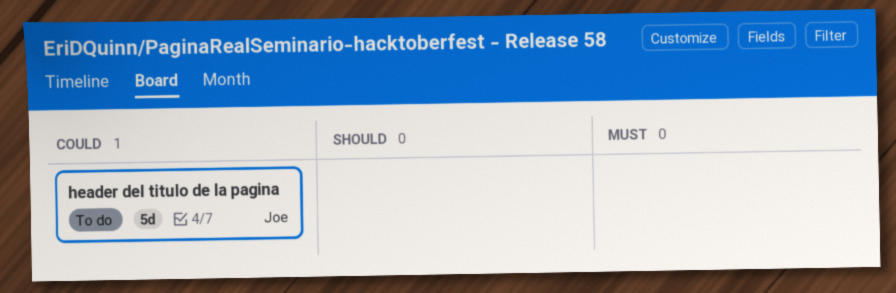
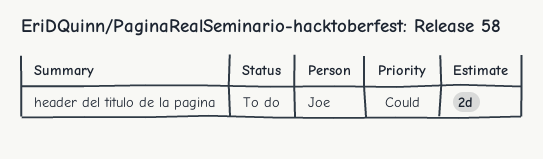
header del titulo de la pagina, estimate: 5d -> 2d

